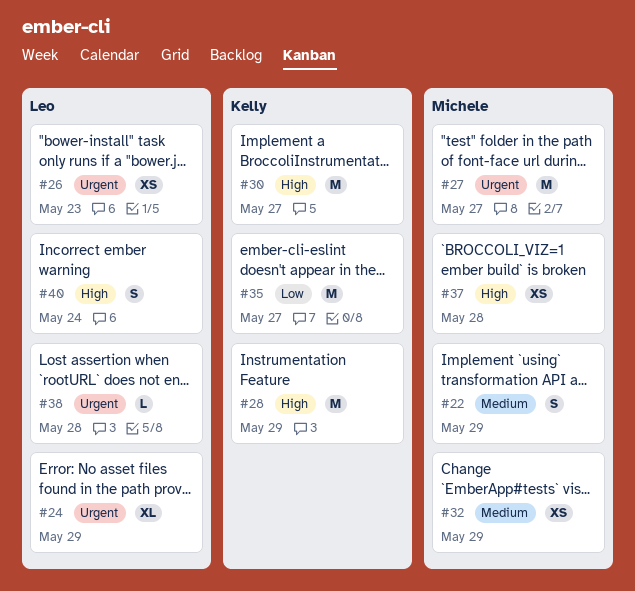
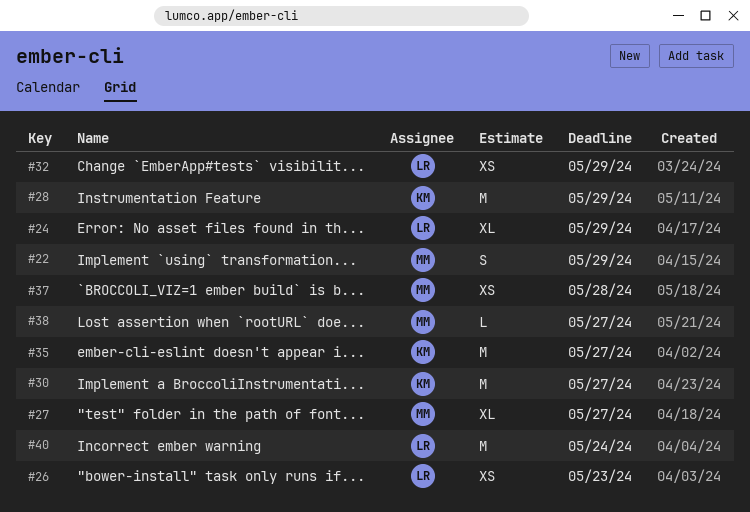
#27, estimate: M -> XL
#32, owner: Michele -> Leo
#38, owner: Leo -> Michele
#38, due: May 28 -> May 27
#40, estimate: S -> M

